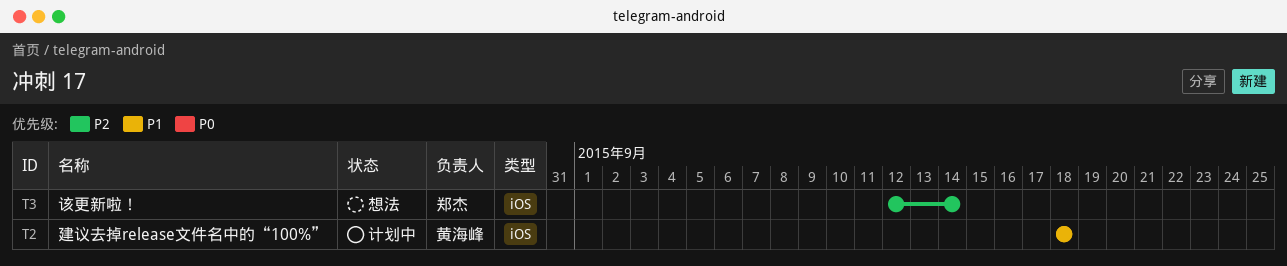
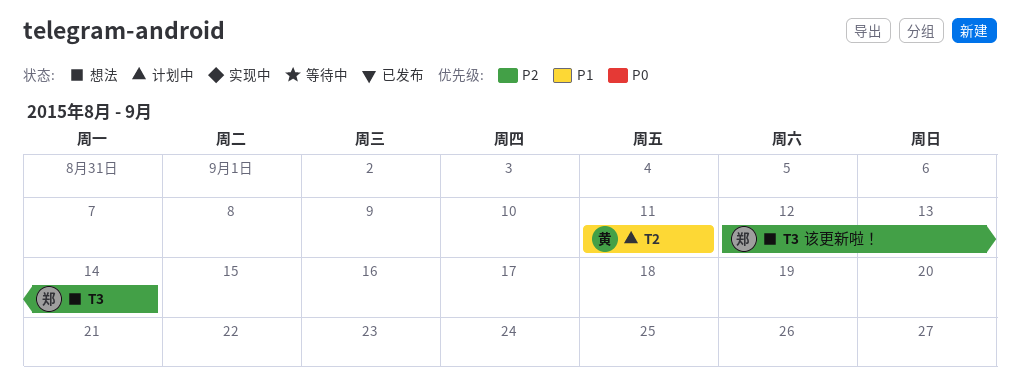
T2, start: Sep 18 -> Sep 11
T2, due: Sep 18 -> Sep 11

